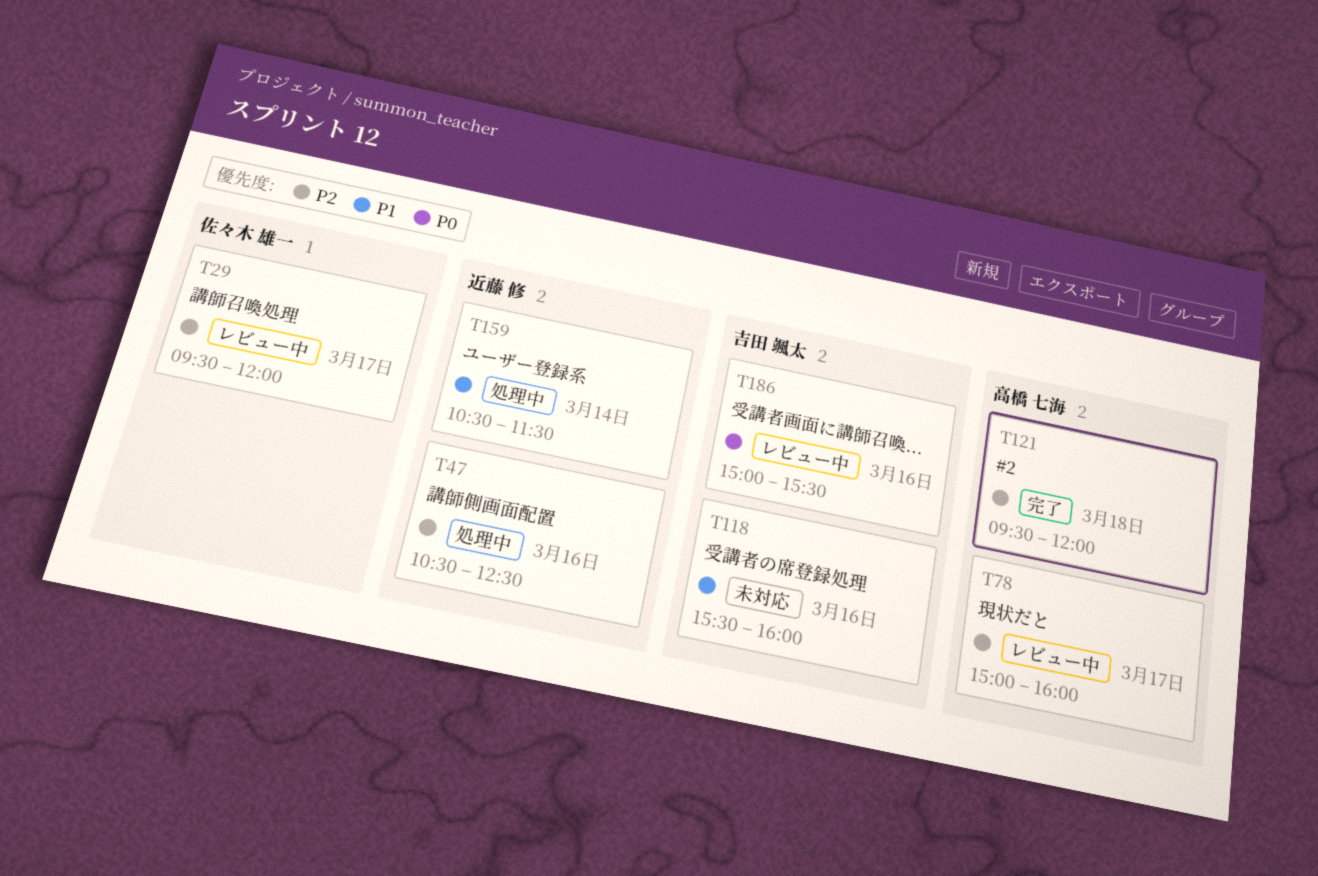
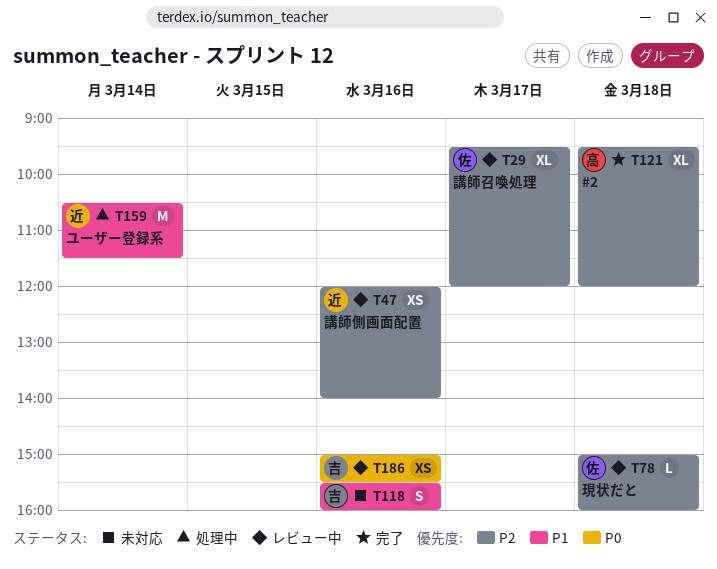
T47, status: 処理中 -> レビュー中
T47, begins: 10:30 -> 12:00
T47, ends: 12:30 -> 14:00
T78, owner: 高橋 七海 -> 佐々木 雄一
T78, day: Mar 17 -> Mar 18

